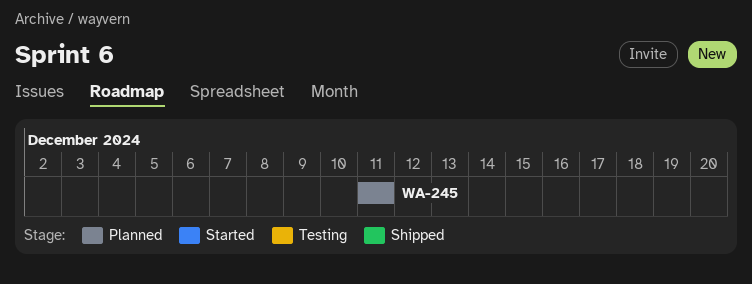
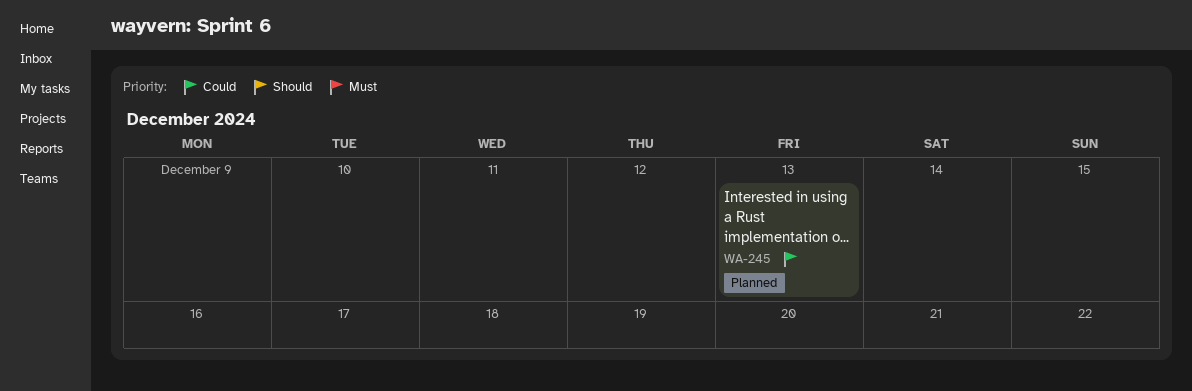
WA-245, due: Dec 11 -> Dec 13

